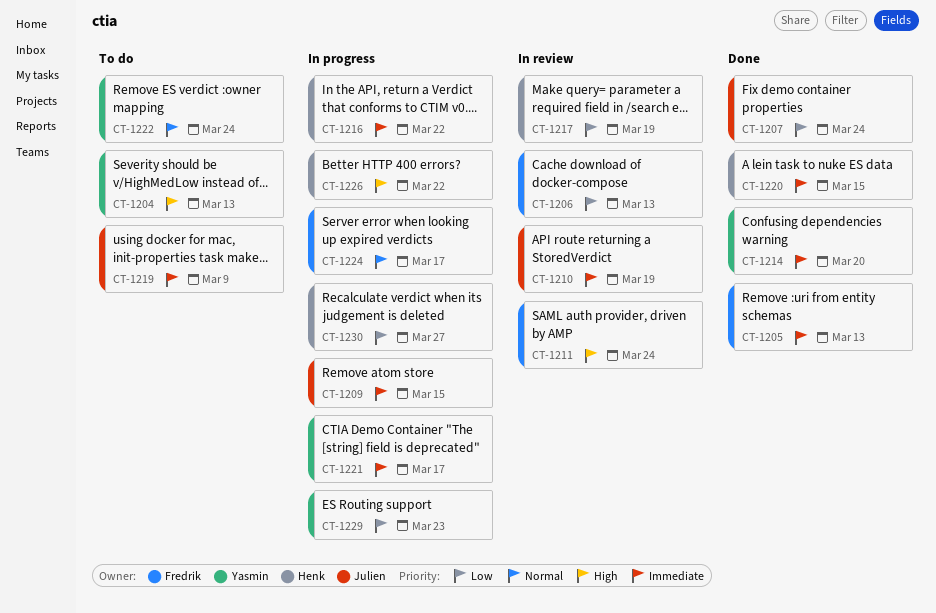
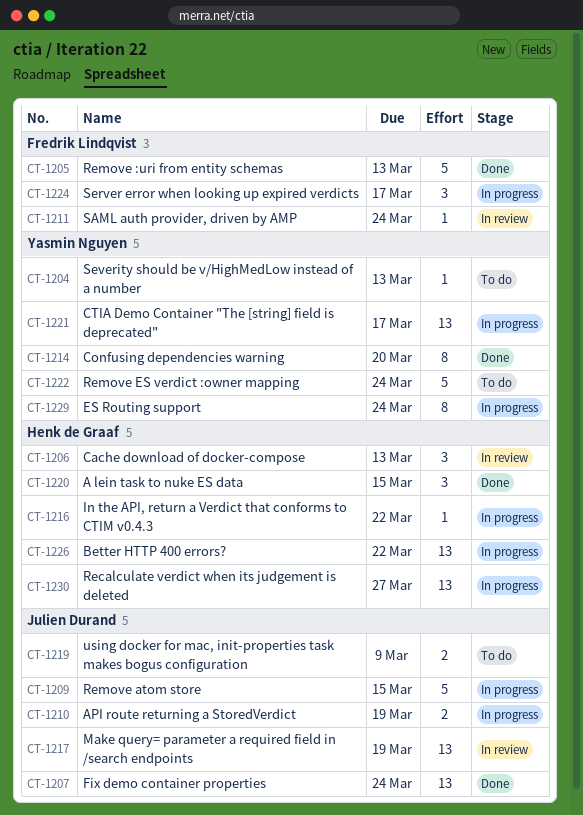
CT-1206, owner: Fredrik Lindqvist -> Henk de Graaf
CT-1210, status: In review -> In progress
CT-1217, owner: Henk de Graaf -> Julien Durand
CT-1229, due: Mar 23 -> Mar 24

